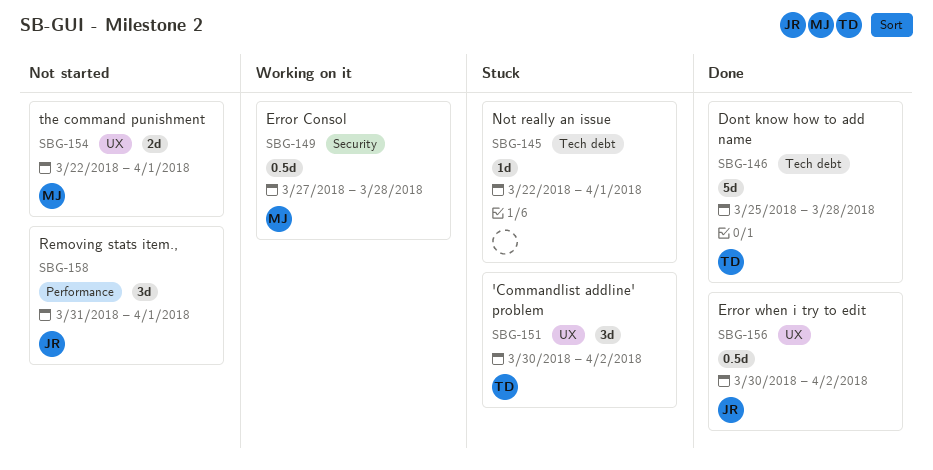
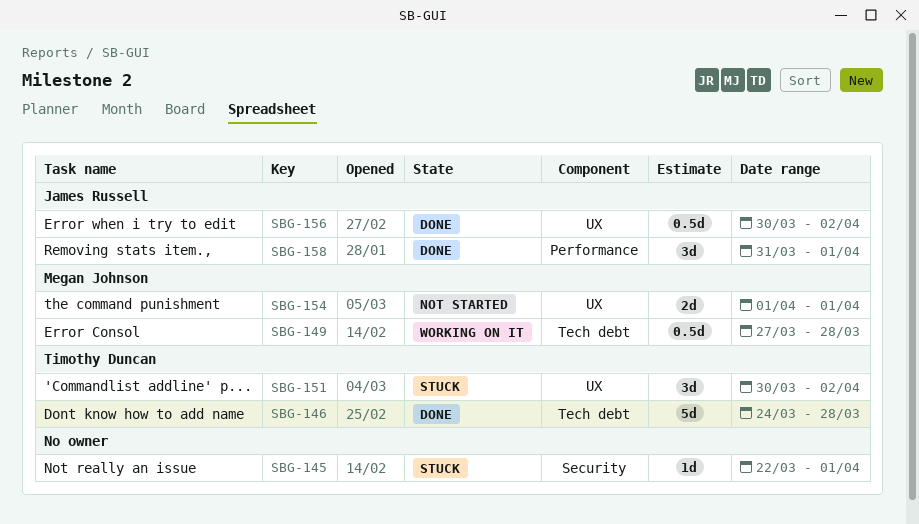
SBG-145, label: Tech debt -> Security
SBG-146, start: Mar 25 -> Mar 24
SBG-149, label: Security -> Tech debt
SBG-154, start: Mar 22 -> Apr 1
SBG-158, status: Not started -> Done

